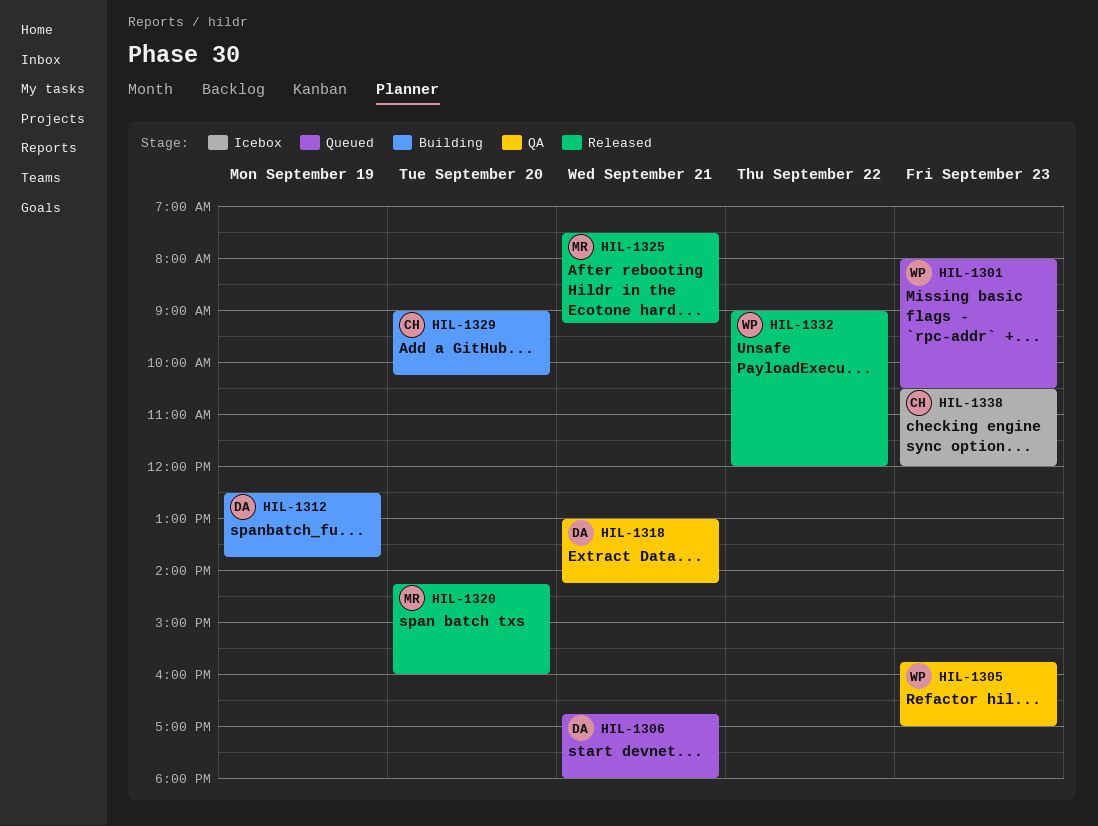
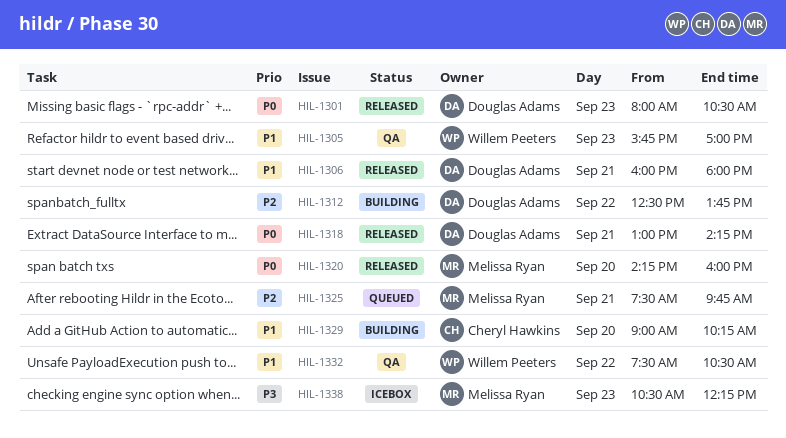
HIL-1301, status: Queued -> Released
HIL-1301, owner: Willem Peeters -> Douglas Adams
HIL-1306, status: Queued -> Released
HIL-1306, begins: 16:45 -> 16:00
HIL-1312, day: Sep 19 -> Sep 22
HIL-1318, status: QA -> Released
HIL-1325, status: Released -> Queued
HIL-1325, ends: 09:15 -> 09:45
HIL-1332, status: Released -> QA
HIL-1332, begins: 09:00 -> 07:30
HIL-1332, ends: 12:00 -> 10:30
HIL-1338, owner: Cheryl Hawkins -> Melissa Ryan
HIL-1338, ends: 12:00 -> 12:15

